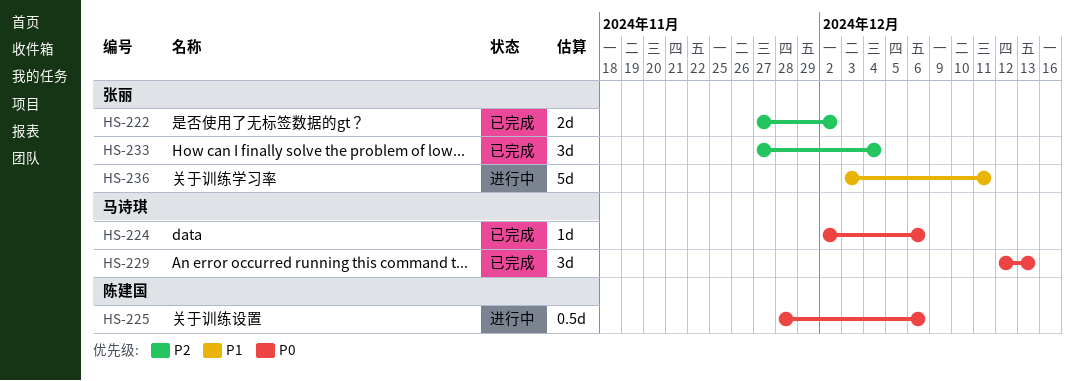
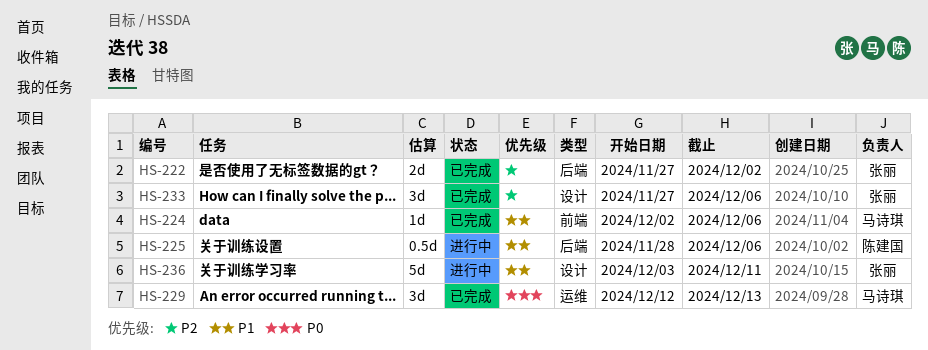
HS-224, priority: P0 -> P1
HS-225, priority: P0 -> P1
HS-233, due: Dec 4 -> Dec 6

